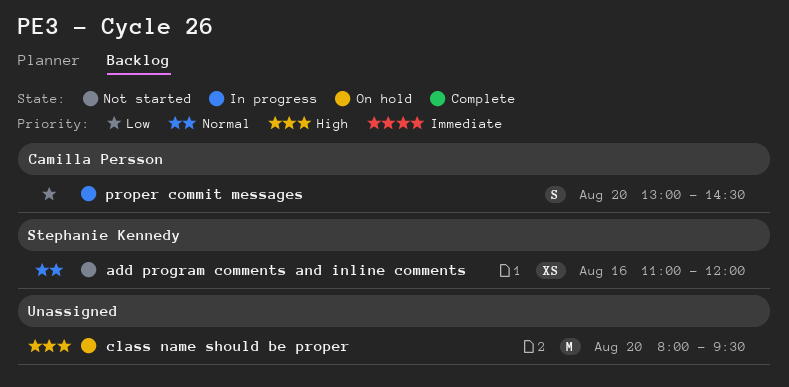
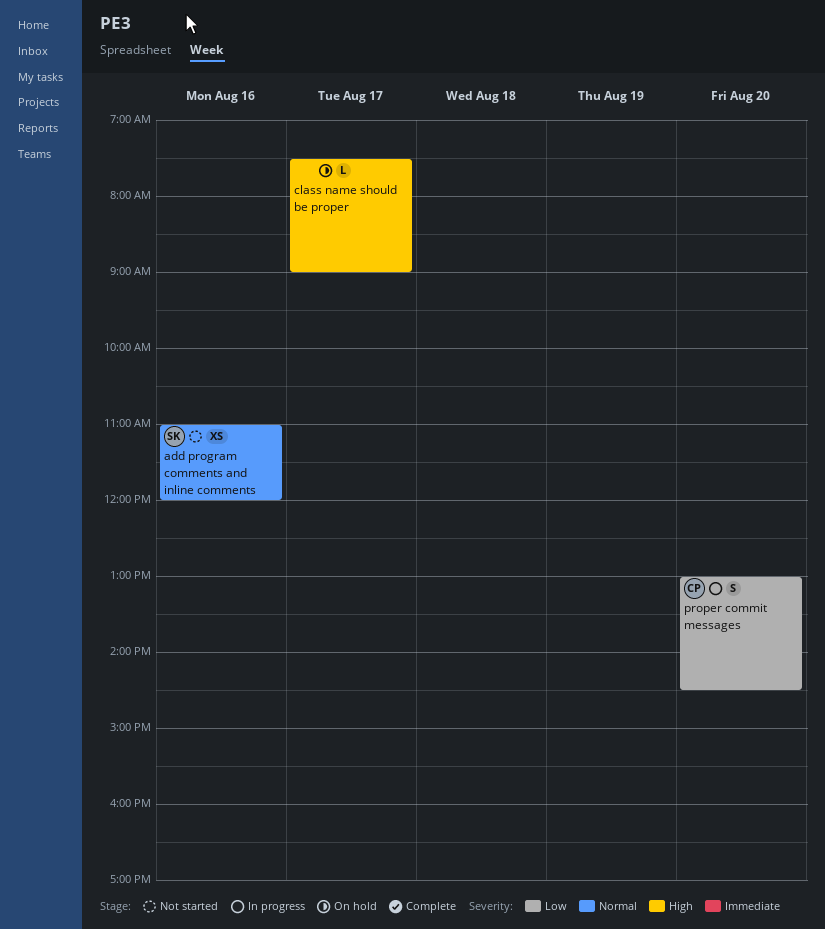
class name should be proper, estimate: M -> L
class name should be proper, day: Aug 20 -> Aug 17
class name should be proper, begins: 08:00 -> 07:30
class name should be proper, ends: 09:30 -> 09:00

